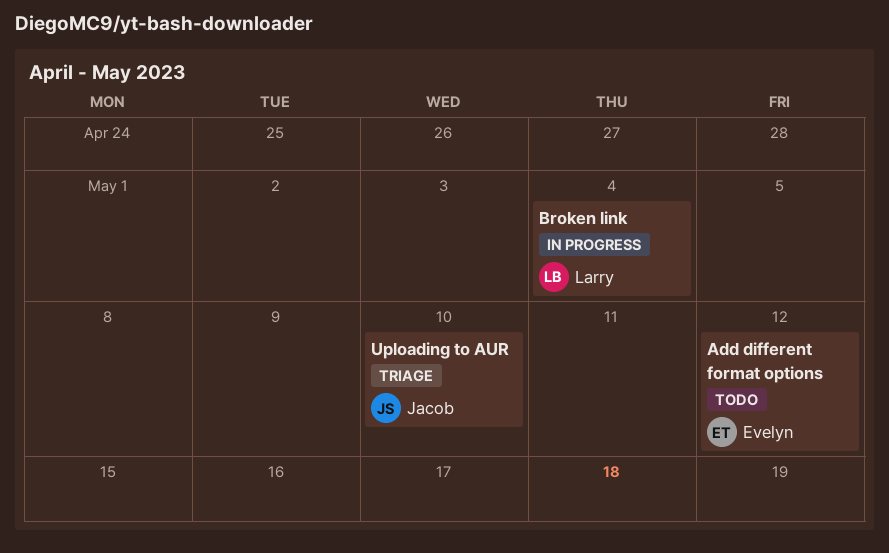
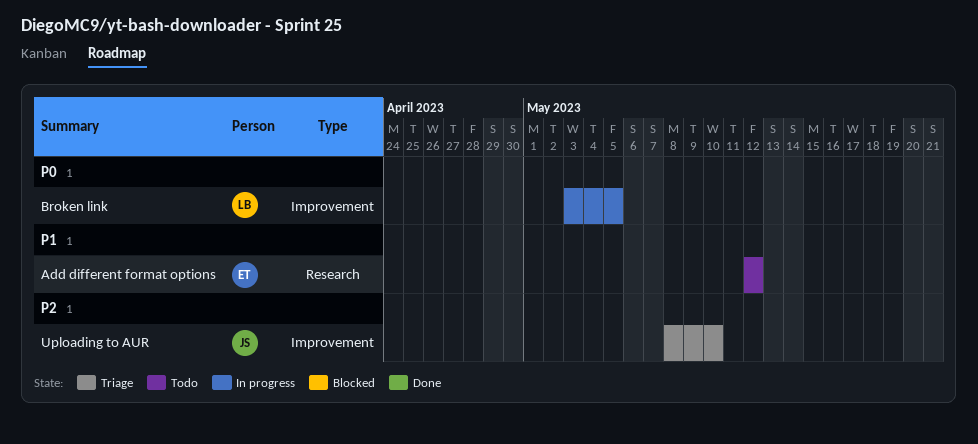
Broken link, due: May 4 -> May 5

